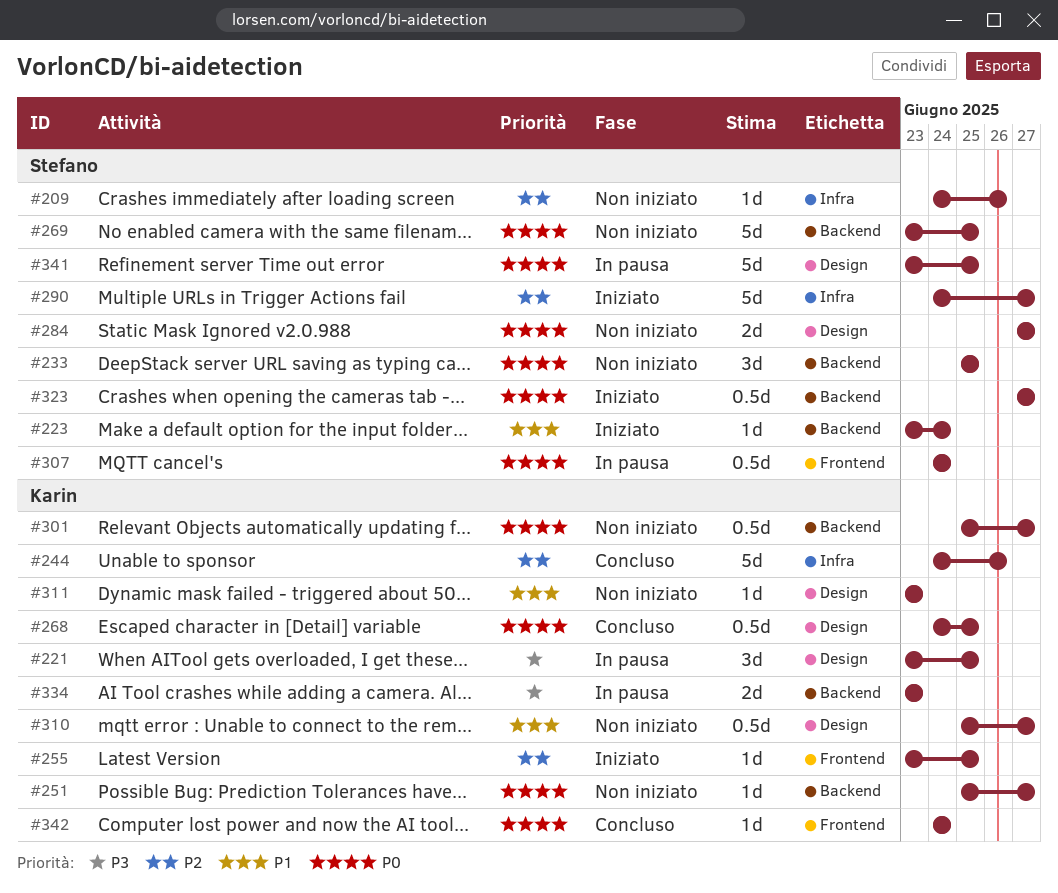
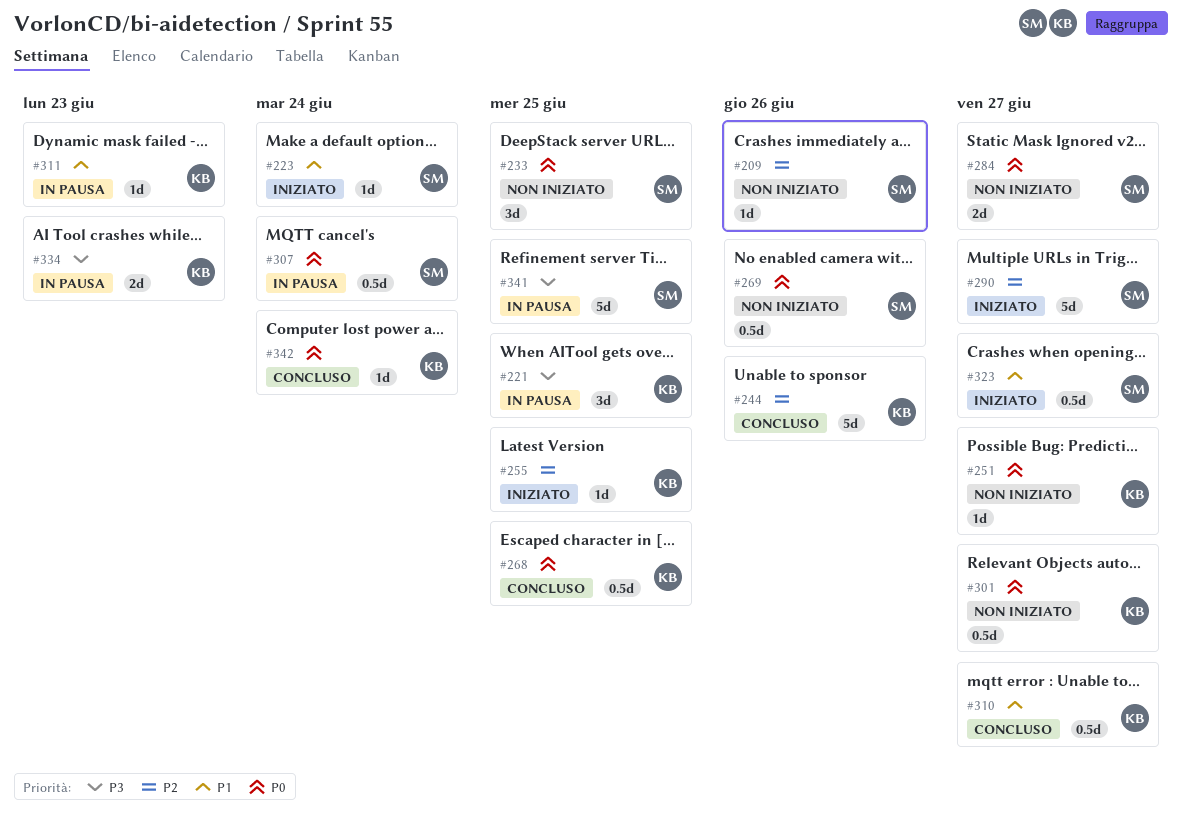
#269, estimate: 5d -> 0.5d
#269, due: Jun 25 -> Jun 26
#310, status: Non iniziato -> Concluso
#311, status: Non iniziato -> In pausa
#323, priority: P0 -> P1
#341, priority: P0 -> P3

